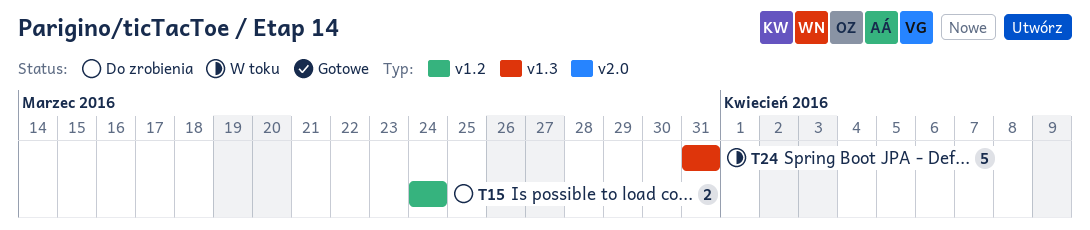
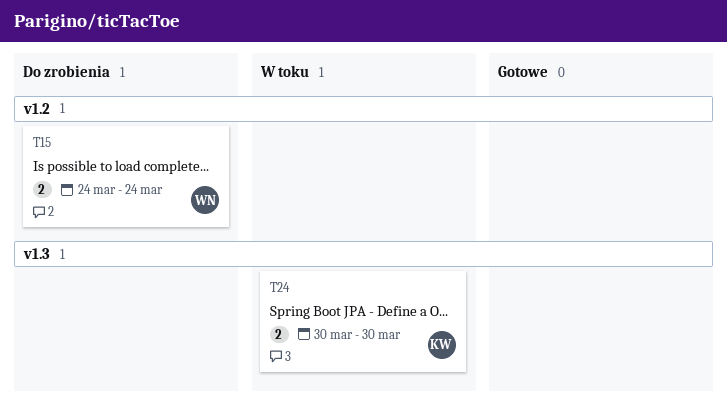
T24, estimate: 5 -> 2
T24, start: Mar 31 -> Mar 30
T24, due: Mar 31 -> Mar 30

